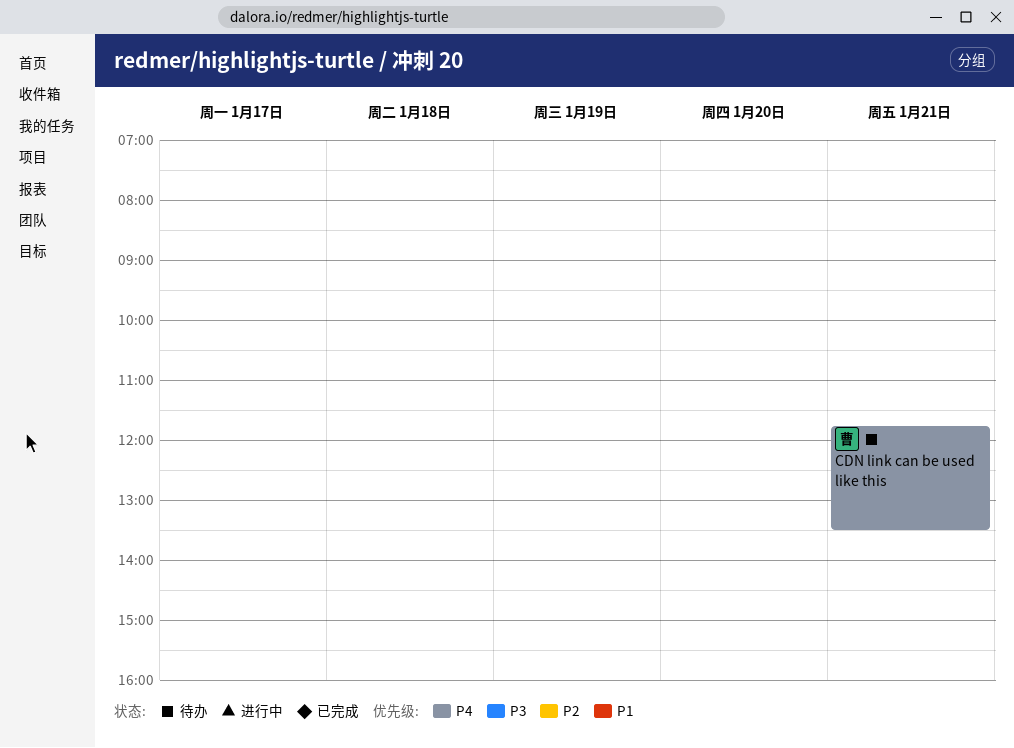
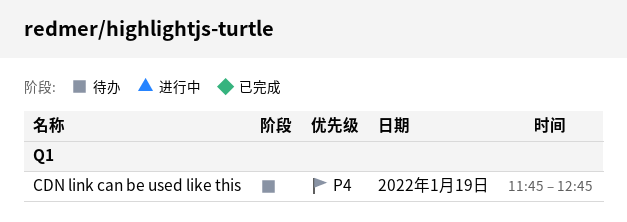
CDN link can be used like this, day: Jan 21 -> Jan 19
CDN link can be used like this, ends: 13:30 -> 12:45

